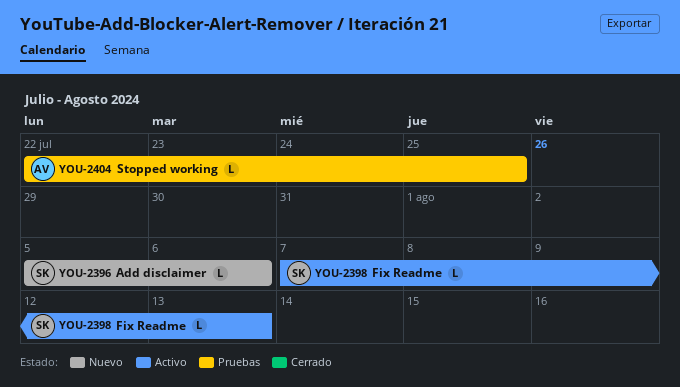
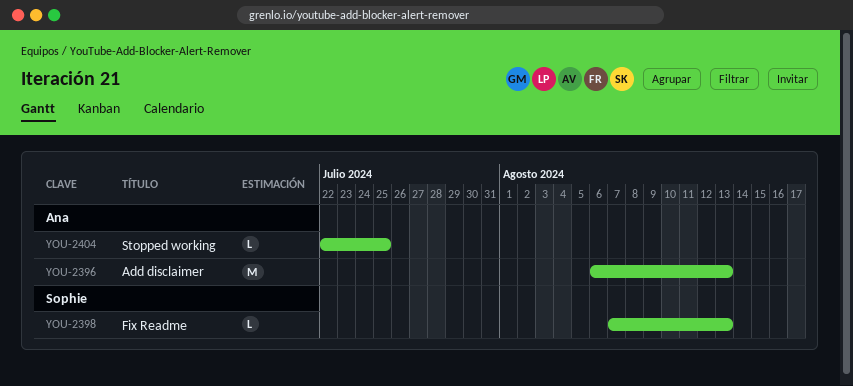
YOU-2396, owner: Sophie -> Ana
YOU-2396, estimate: L -> M
YOU-2396, start: Aug 5 -> Aug 6
YOU-2396, due: Aug 6 -> Aug 13

